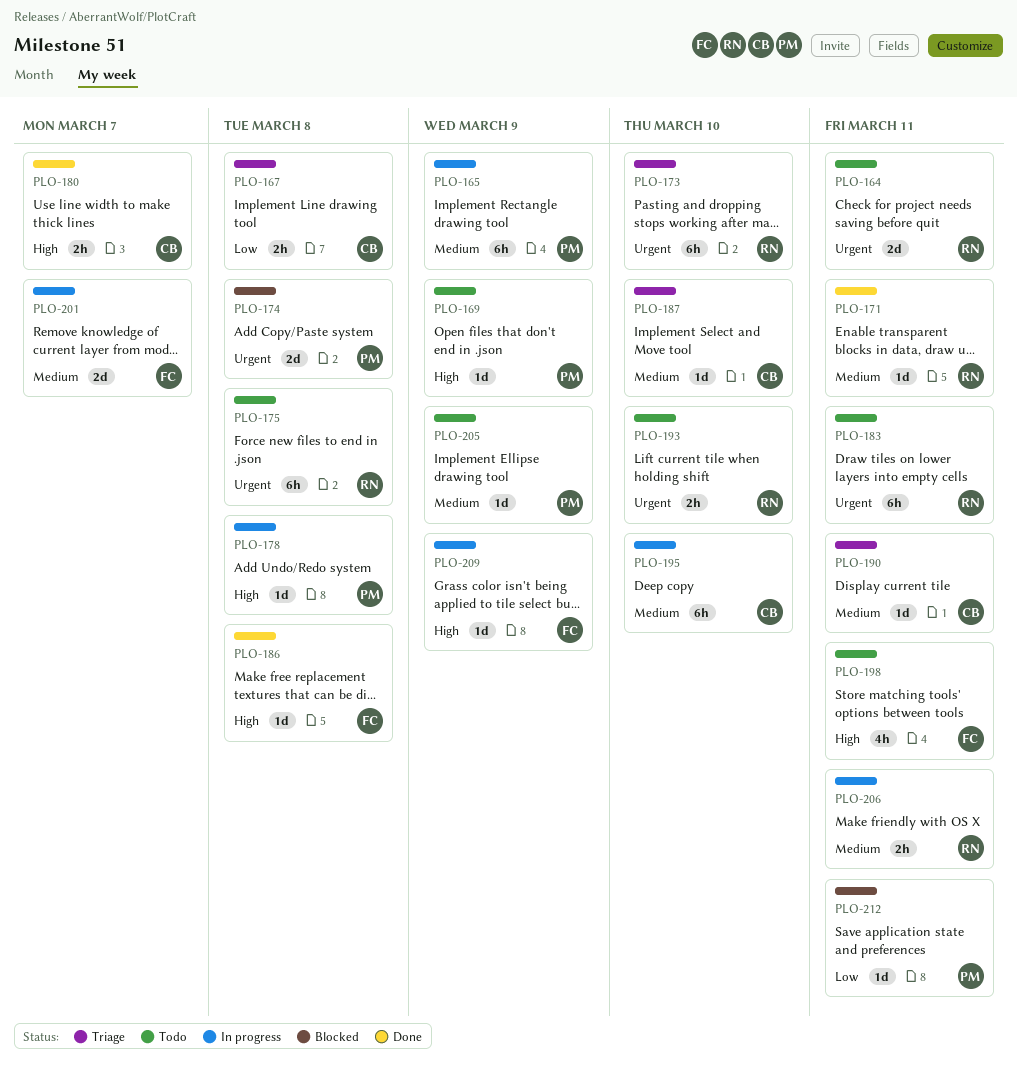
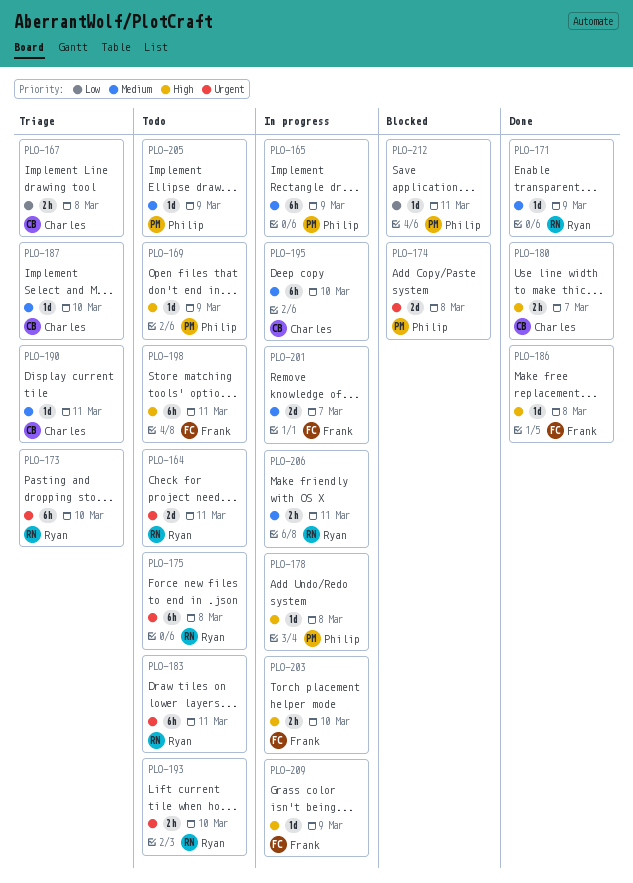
PLO-171, due: Mar 11 -> Mar 9
PLO-198, estimate: 4h -> 6h
PLO-203: none -> present

